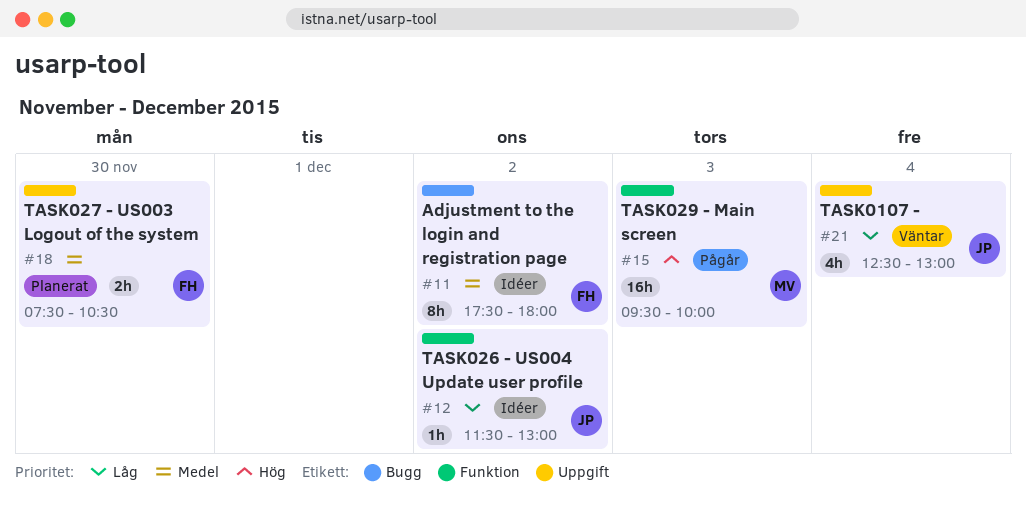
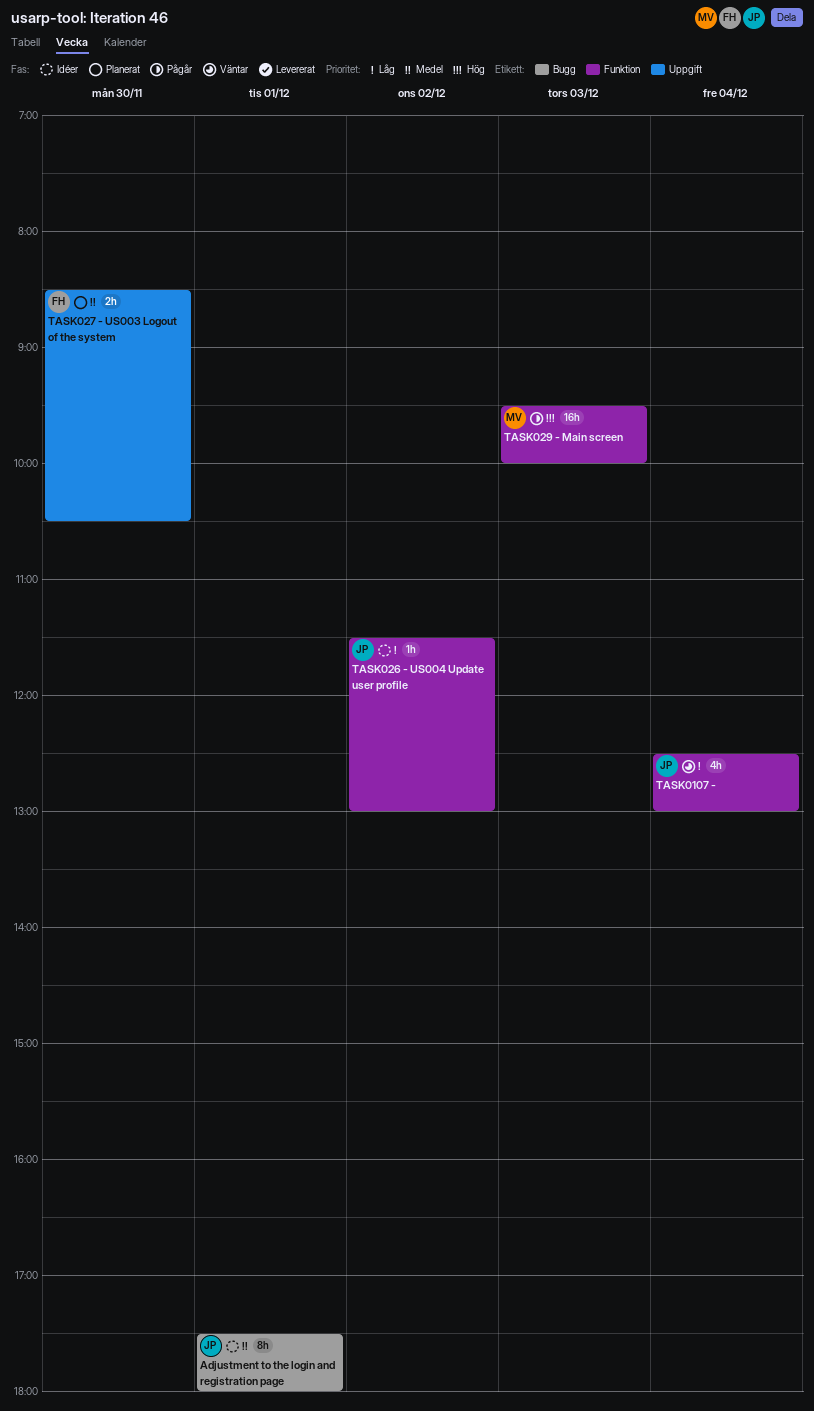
Adjustment to the login and registration page, owner: FH -> JP
Adjustment to the login and registration page, day: Dec 2 -> Dec 1
TASK0107 -, label: Uppgift -> Funktion
TASK027 - US003 Logout of the system, begins: 07:30 -> 08:30

